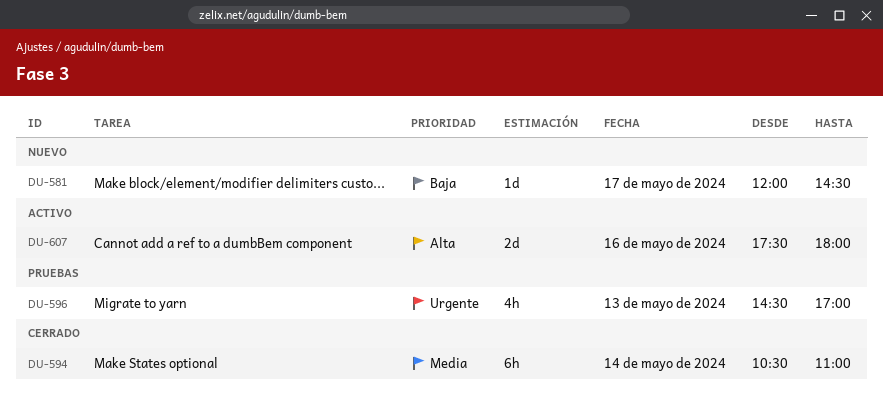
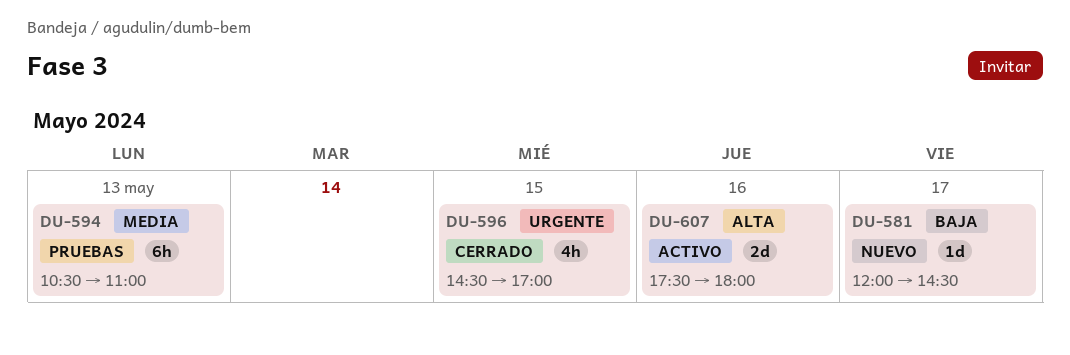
DU-594, status: Cerrado -> Pruebas
DU-594, day: May 14 -> May 13
DU-596, status: Pruebas -> Cerrado
DU-596, day: May 13 -> May 15

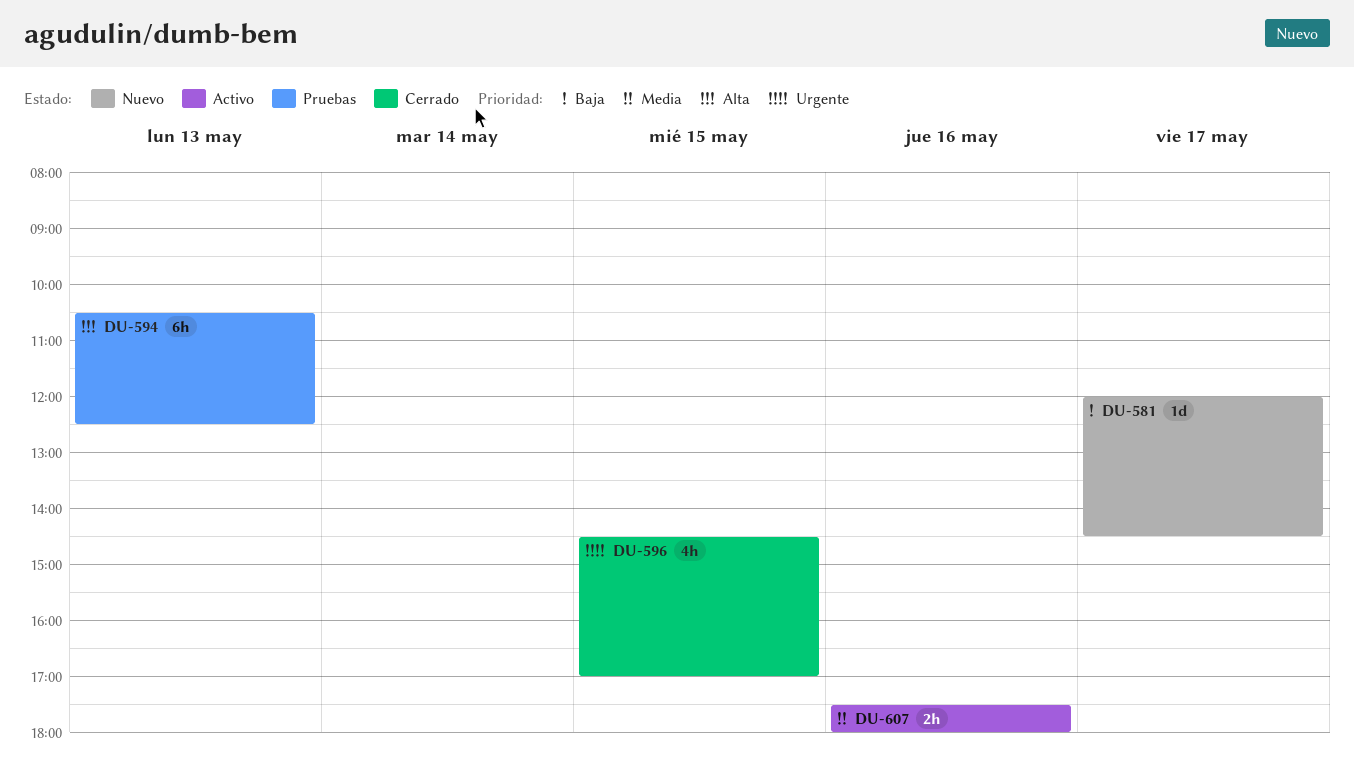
DU-594, priority: Media -> Alta
DU-594, ends: 11:00 -> 12:30
DU-607, priority: Alta -> Media
DU-607, estimate: 2d -> 2h

